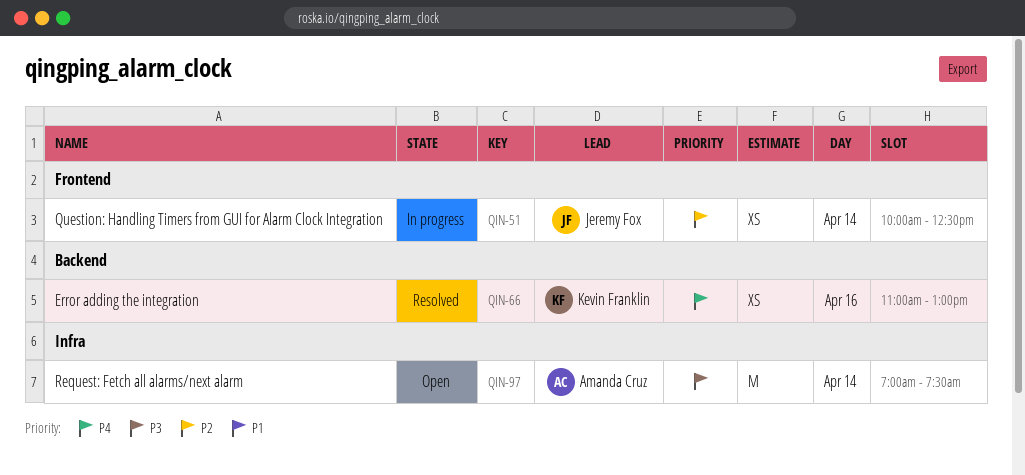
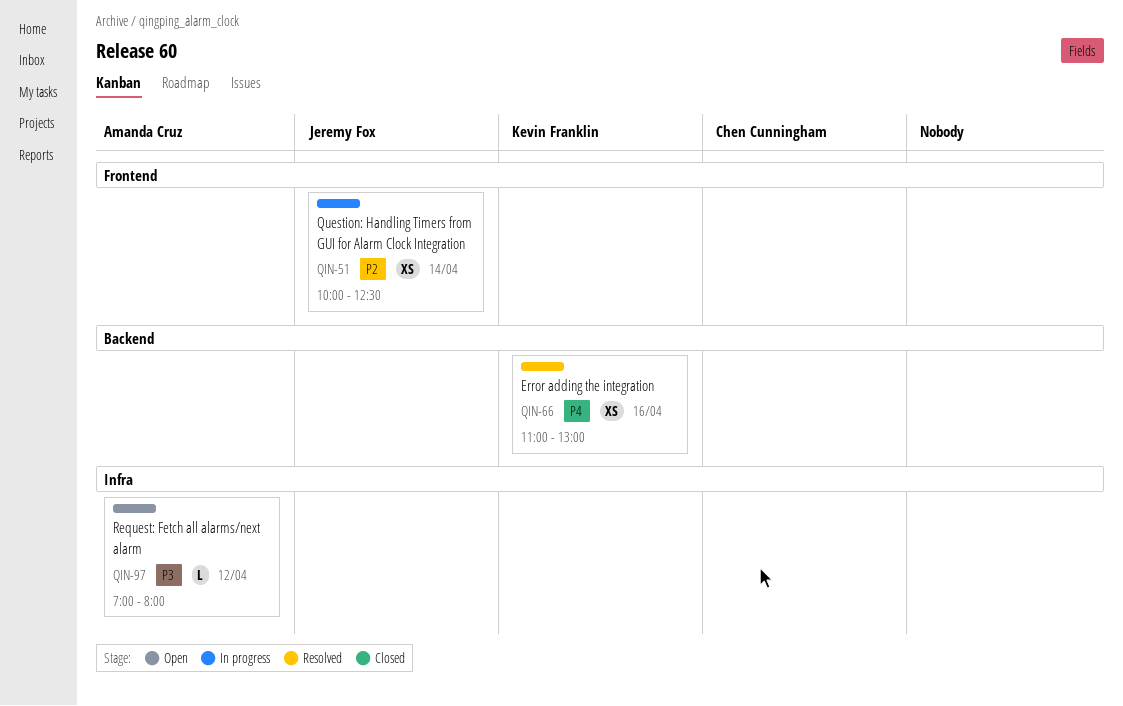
QIN-97, estimate: M -> L
QIN-97, day: Apr 14 -> Apr 12
QIN-97, ends: 07:30 -> 08:00

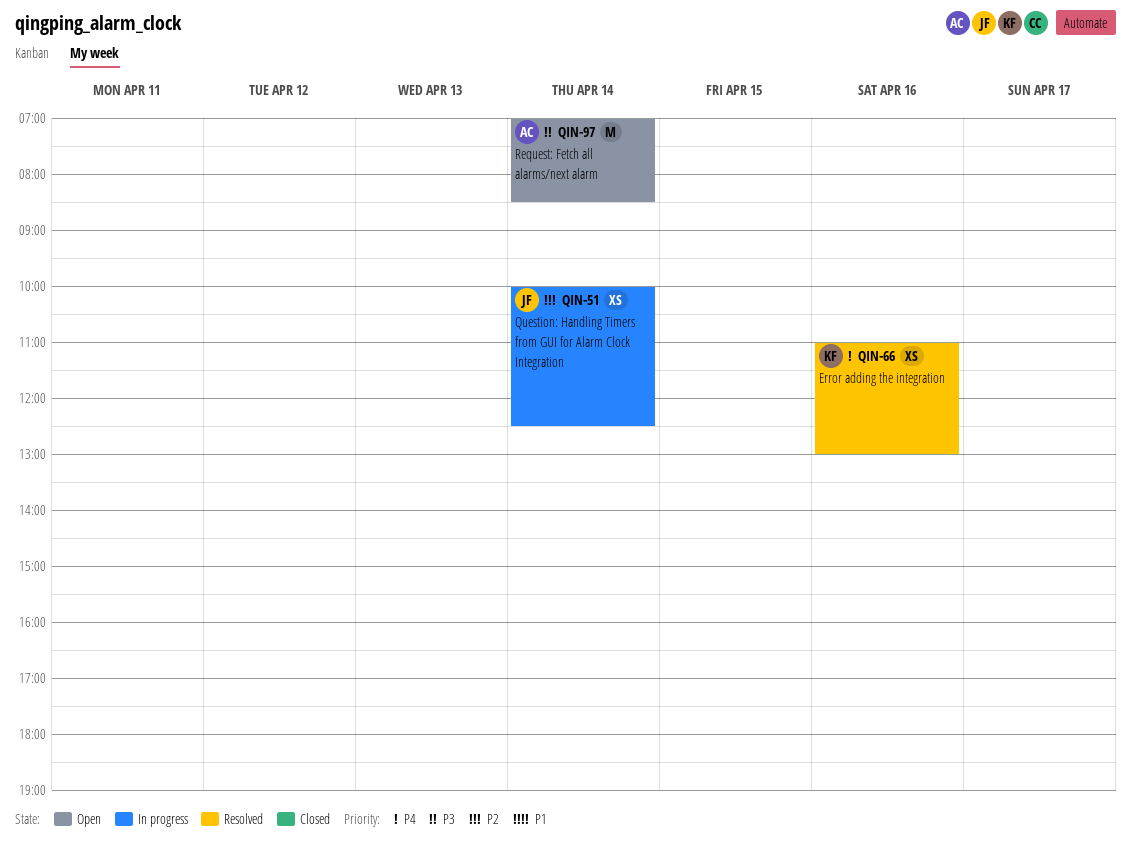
QIN-97, estimate: L -> M
QIN-97, day: Apr 12 -> Apr 14
QIN-97, ends: 08:00 -> 08:30

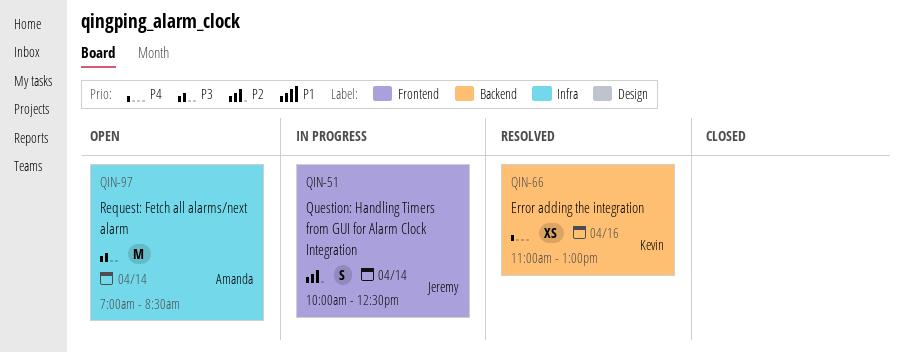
QIN-51, estimate: XS -> S

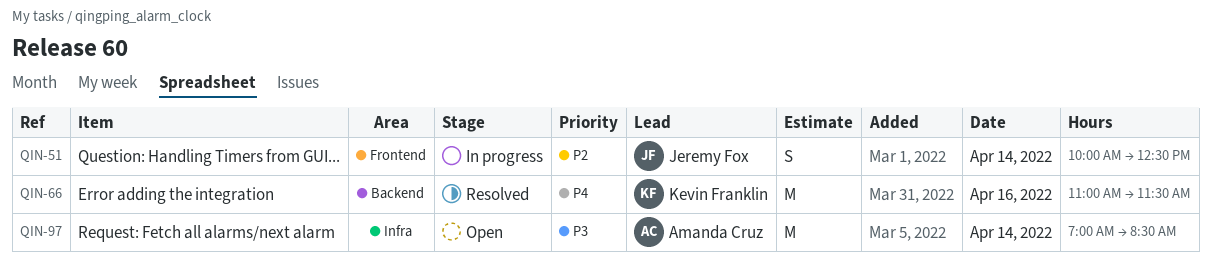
QIN-66, estimate: XS -> M
QIN-66, ends: 13:00 -> 11:30

